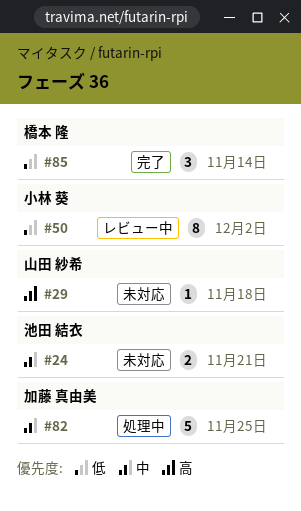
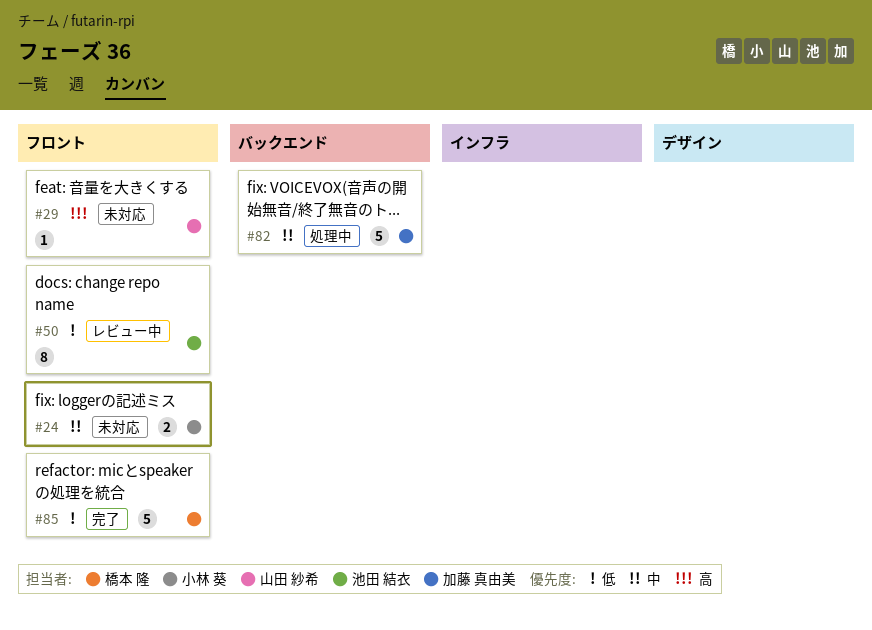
#24, owner: 池田 結衣 -> 小林 葵
#50, owner: 小林 葵 -> 池田 結衣
#85, estimate: 3 -> 5

